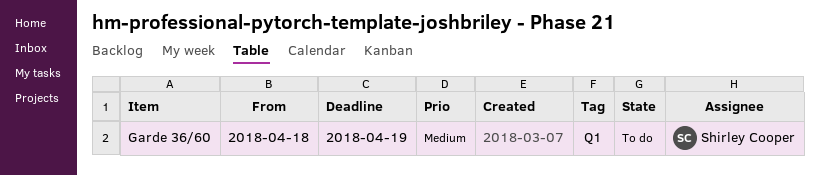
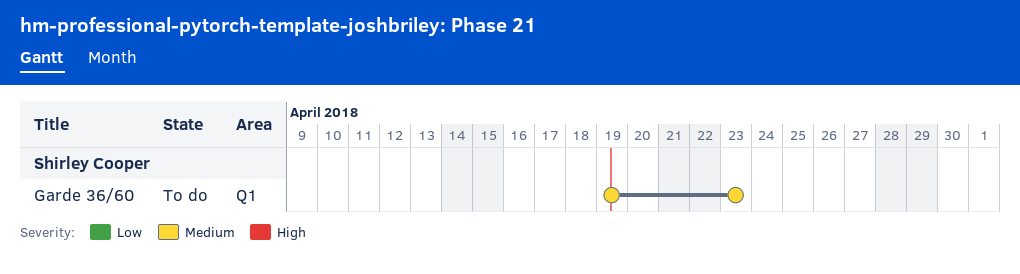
Garde 36/60, start: Apr 18 -> Apr 19
Garde 36/60, due: Apr 19 -> Apr 23

